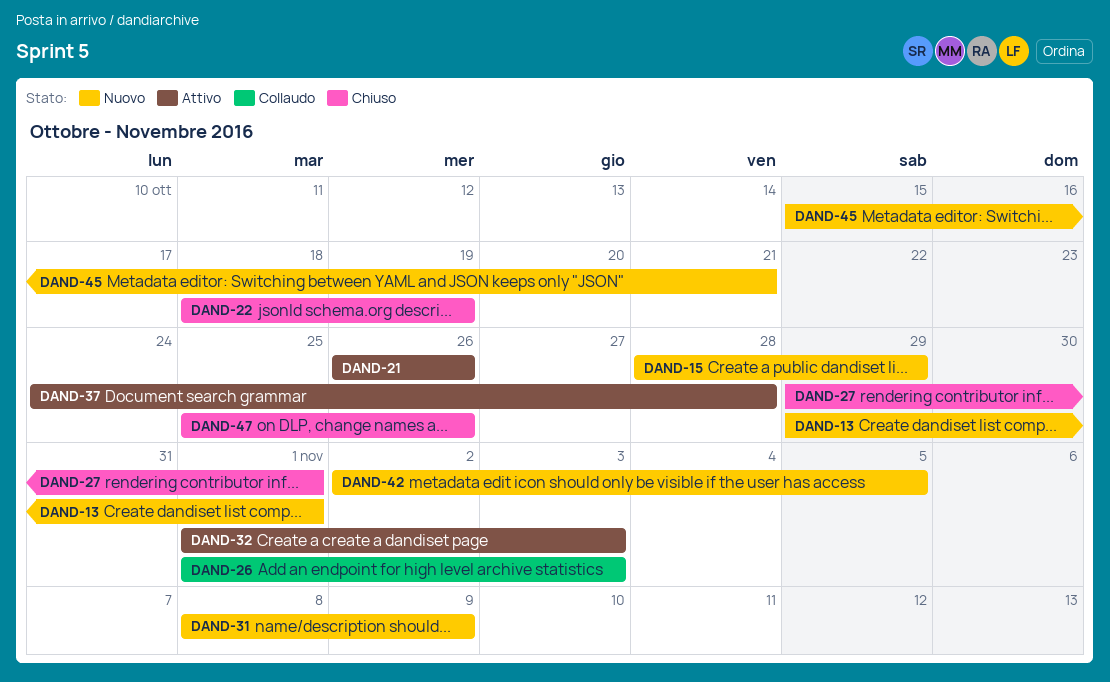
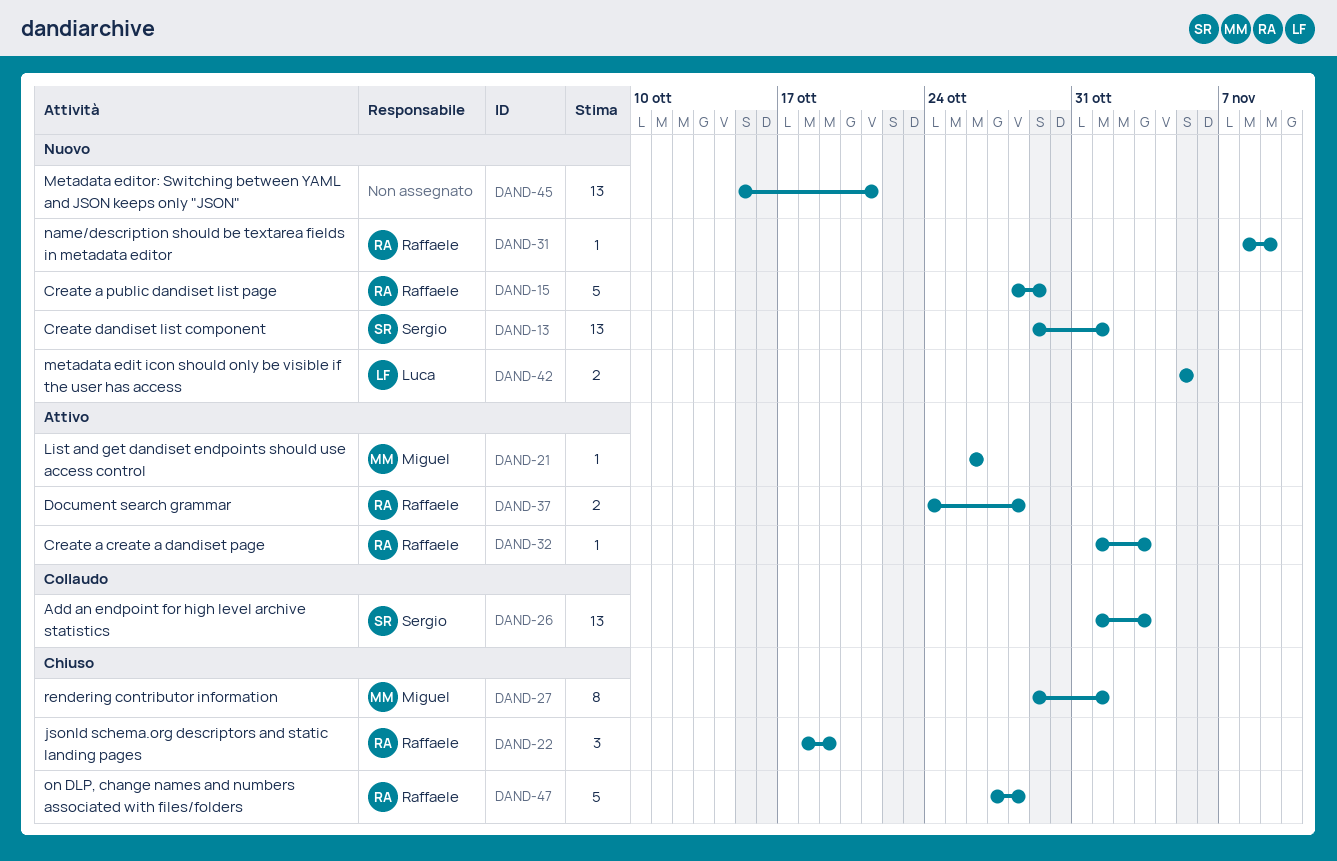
DAND-42, start: Nov 2 -> Nov 5
DAND-47, start: Oct 25 -> Oct 27
DAND-47, due: Oct 26 -> Oct 28

